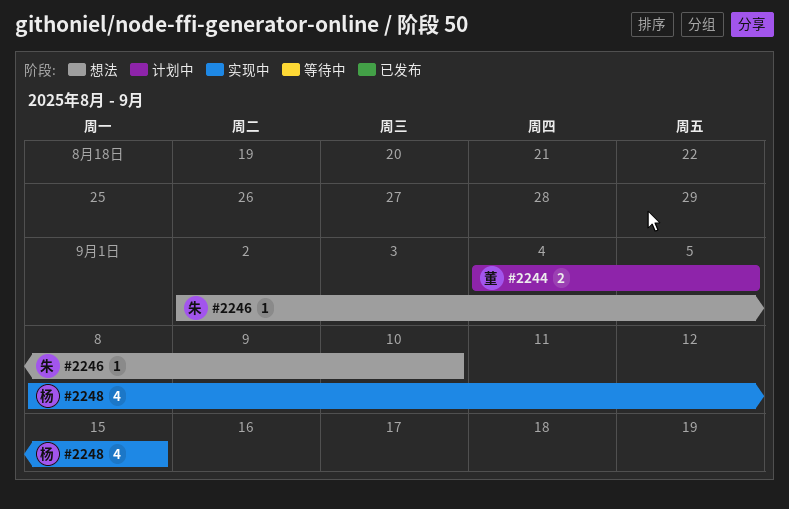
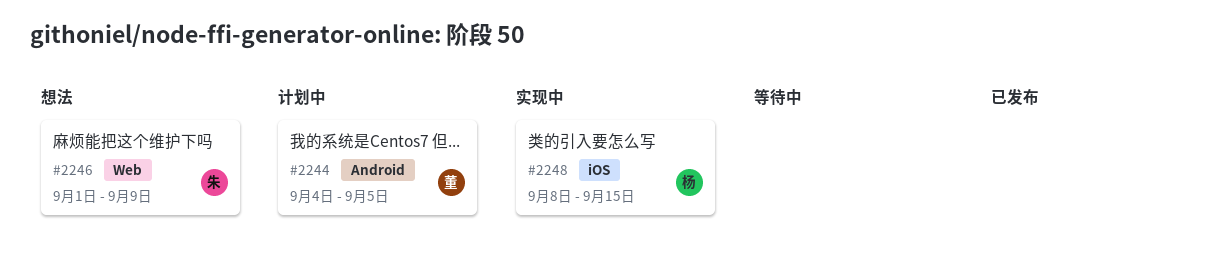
#2246, start: Sep 2 -> Sep 1
#2246, due: Sep 10 -> Sep 9

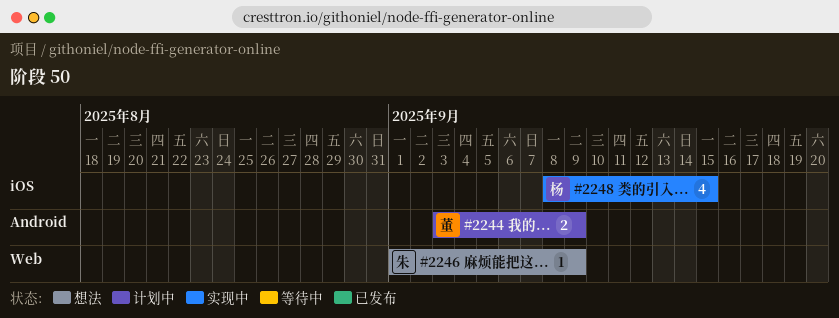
#2244, start: Sep 4 -> Sep 3
#2244, due: Sep 5 -> Sep 9

